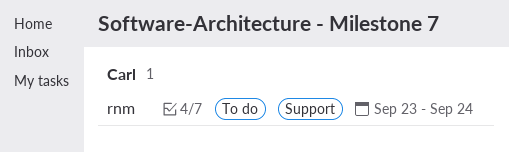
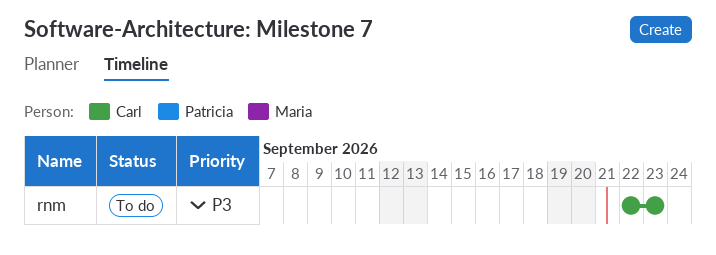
rnm, start: Sep 23 -> Sep 22
rnm, due: Sep 24 -> Sep 23

